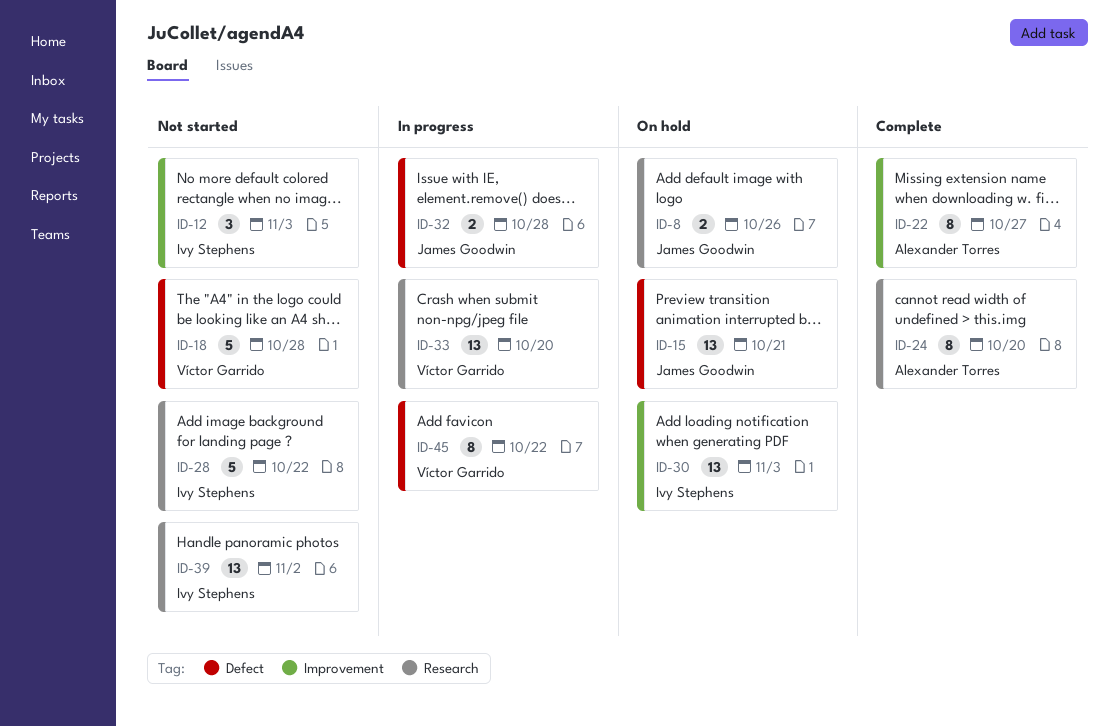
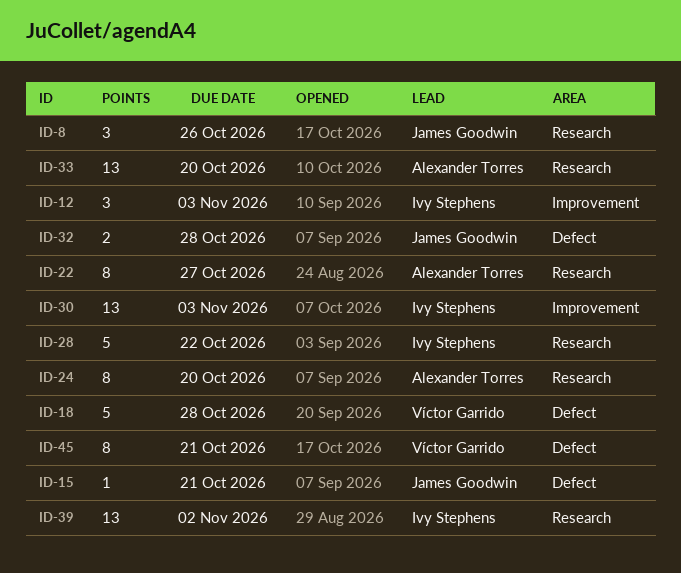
ID-8, estimate: 2 -> 3
ID-15, estimate: 13 -> 1
ID-22, label: Improvement -> Research
ID-33, owner: Víctor Garrido -> Alexander Torres
ID-45, due: Oct 22 -> Oct 21

